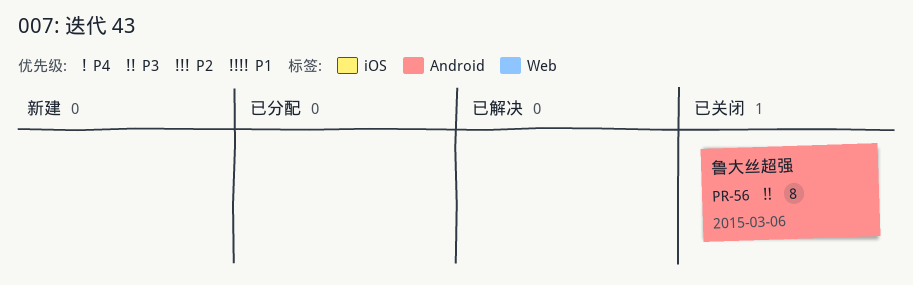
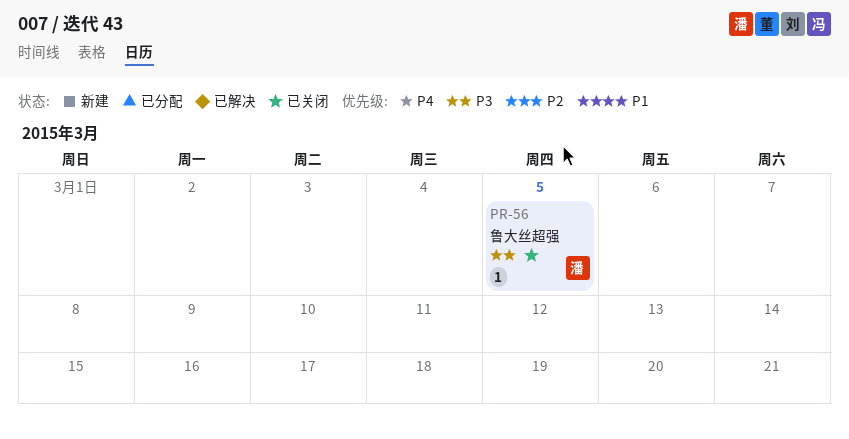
PR-56, estimate: 8 -> 1
PR-56, due: Mar 6 -> Mar 5

